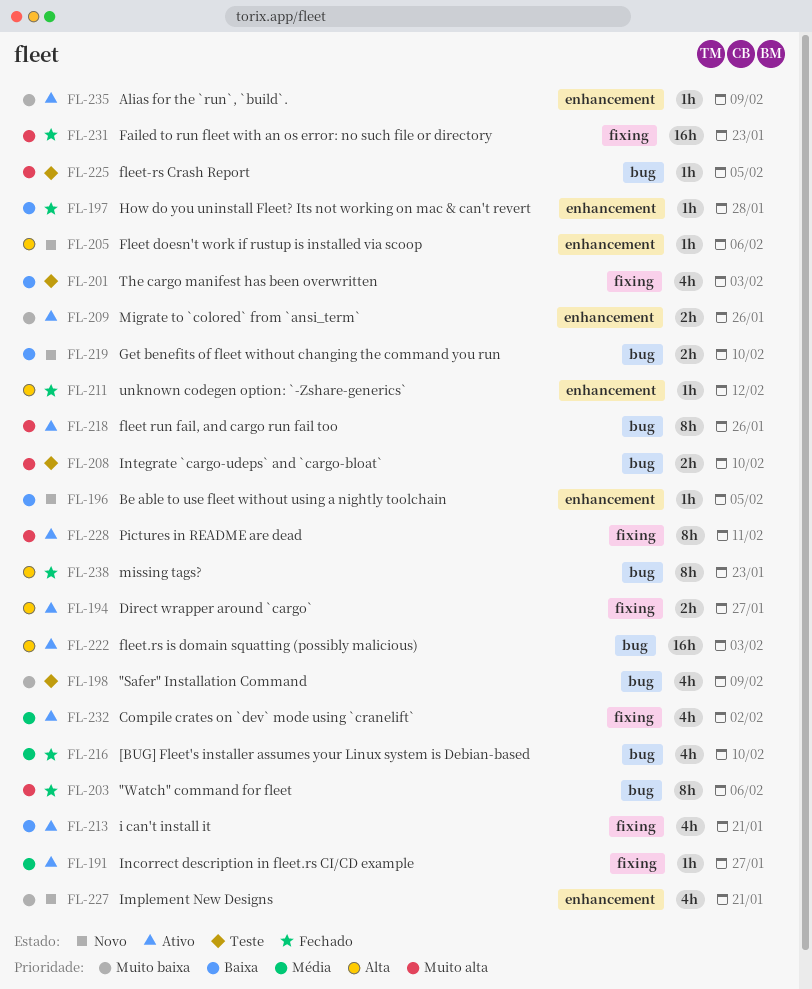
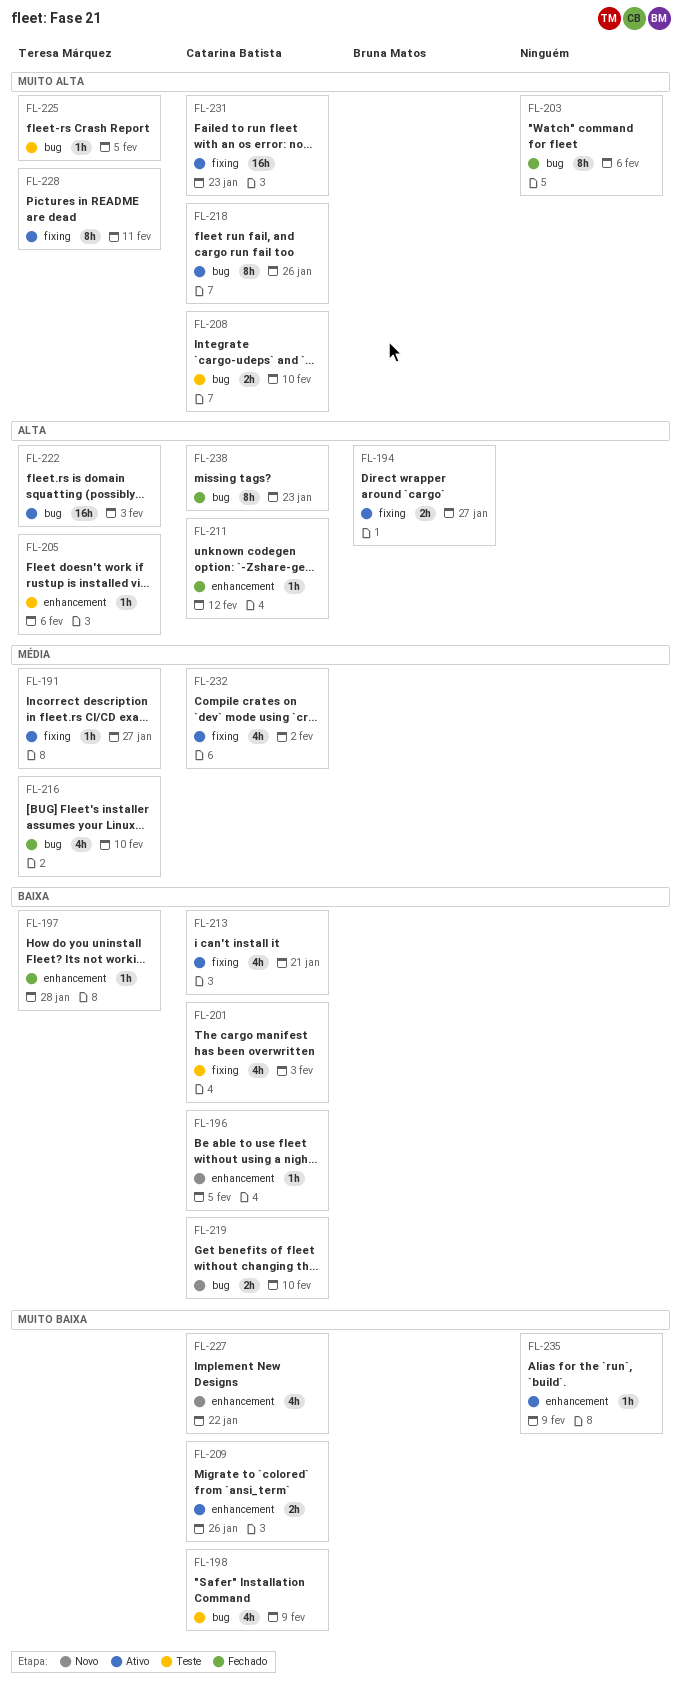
FL-205, status: Novo -> Teste
FL-227, due: Jan 21 -> Jan 22
FL-231, status: Fechado -> Ativo

